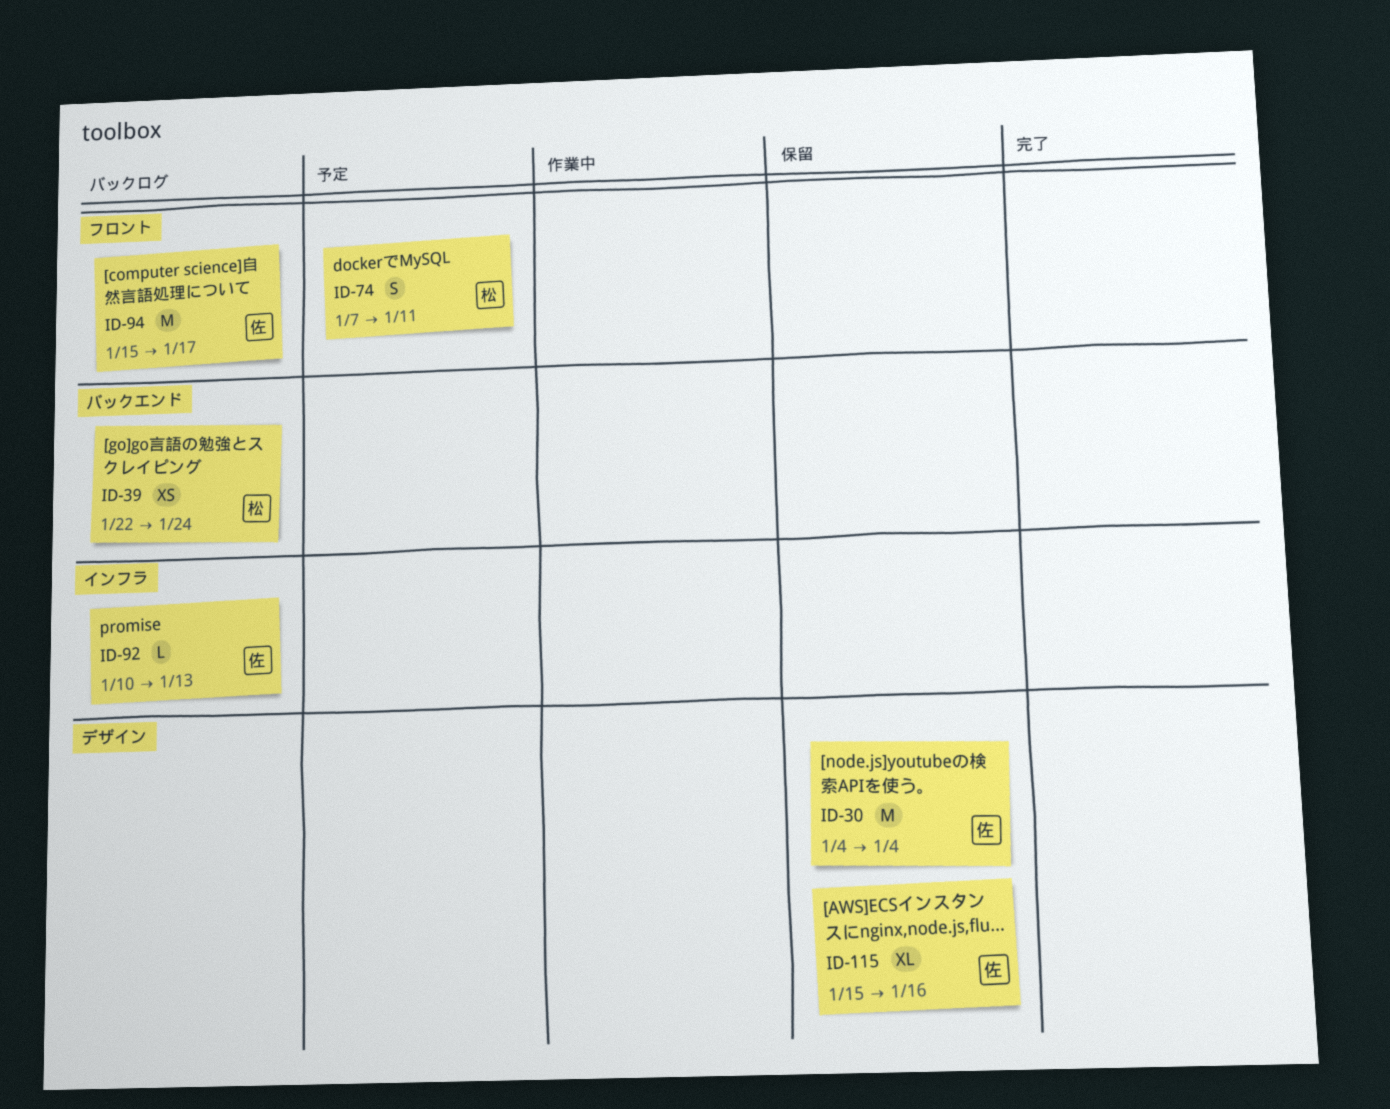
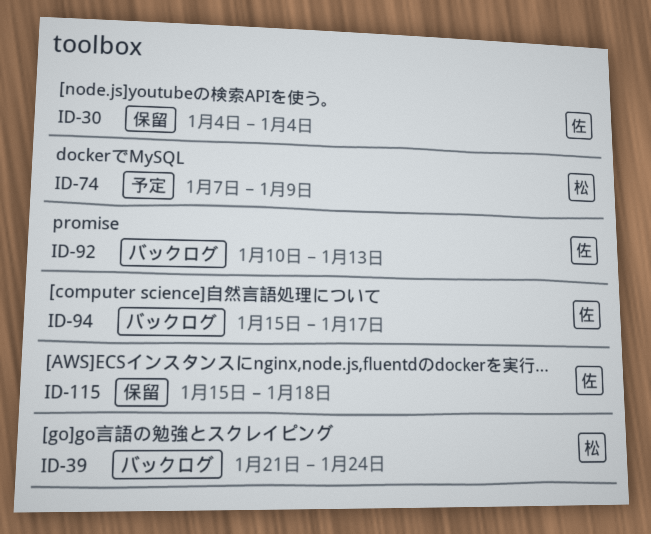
ID-39, start: Jan 22 -> Jan 21
ID-74, due: Jan 11 -> Jan 9
ID-115, due: Jan 16 -> Jan 18

